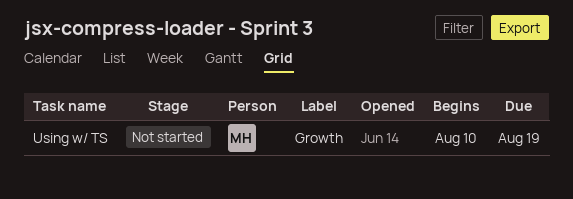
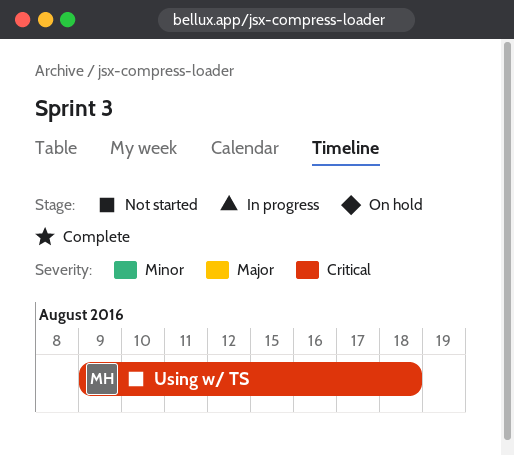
Using w/ TS, start: Aug 10 -> Aug 9
Using w/ TS, due: Aug 19 -> Aug 18

